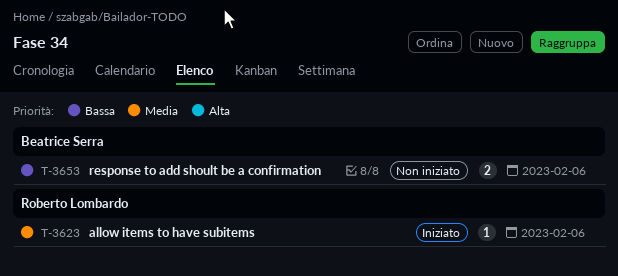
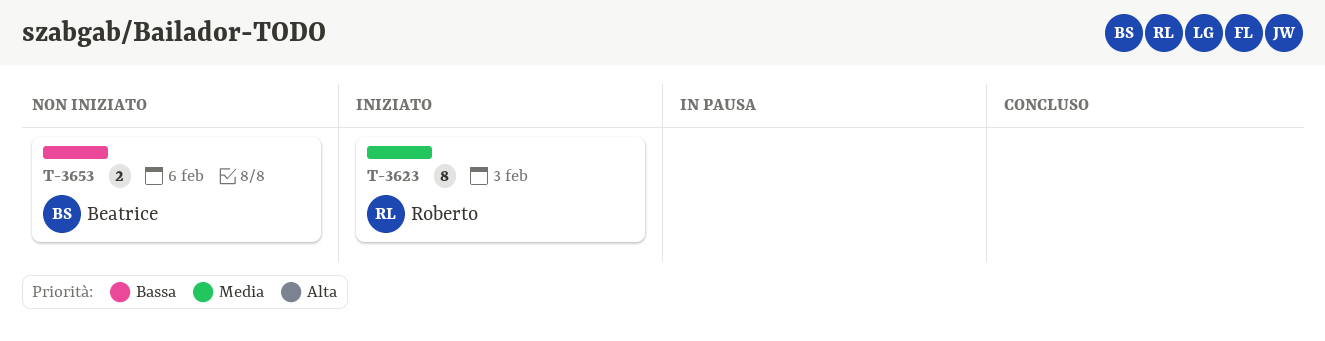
T-3623, estimate: 1 -> 8
T-3623, due: Feb 6 -> Feb 3

